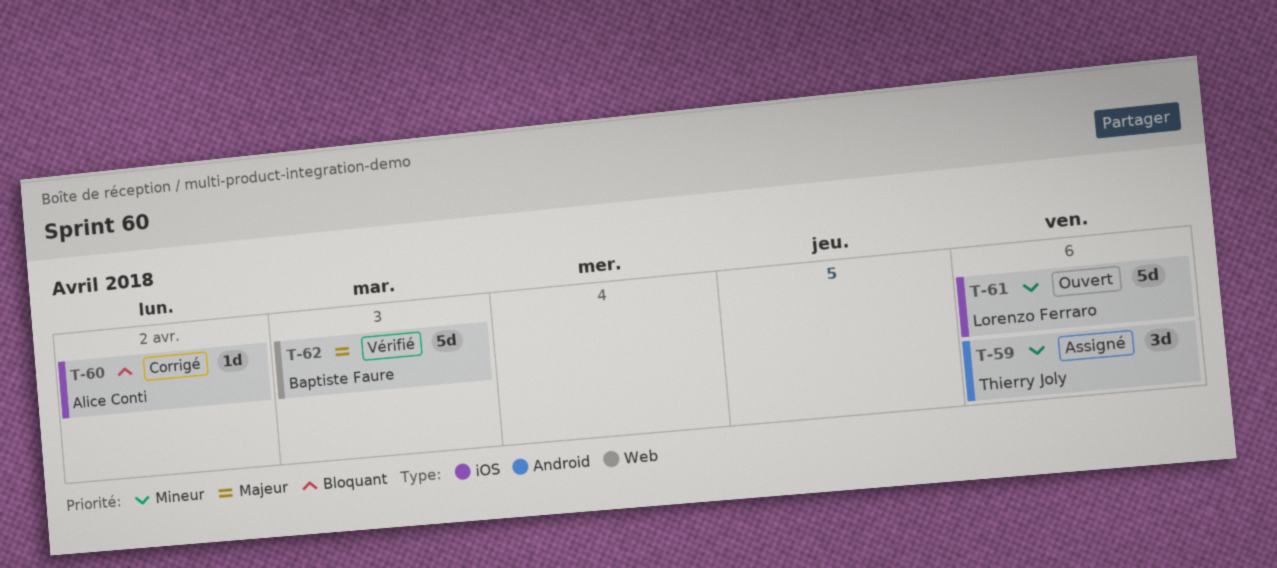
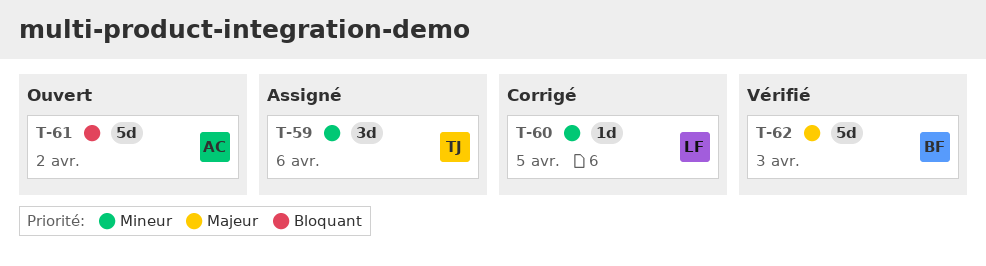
T-60, owner: Alice Conti -> Lorenzo Ferraro
T-60, priority: Bloquant -> Mineur
T-60, day: Apr 2 -> Apr 5
T-61, owner: Lorenzo Ferraro -> Alice Conti
T-61, priority: Mineur -> Bloquant
T-61, day: Apr 6 -> Apr 2

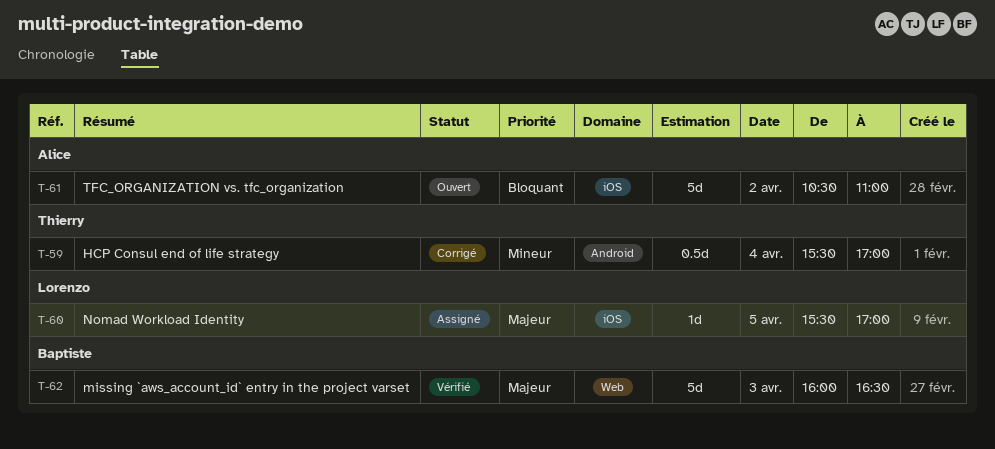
T-59, status: Assigné -> Corrigé
T-59, estimate: 3d -> 0.5d
T-59, day: Apr 6 -> Apr 4
T-60, status: Corrigé -> Assigné
T-60, priority: Mineur -> Majeur

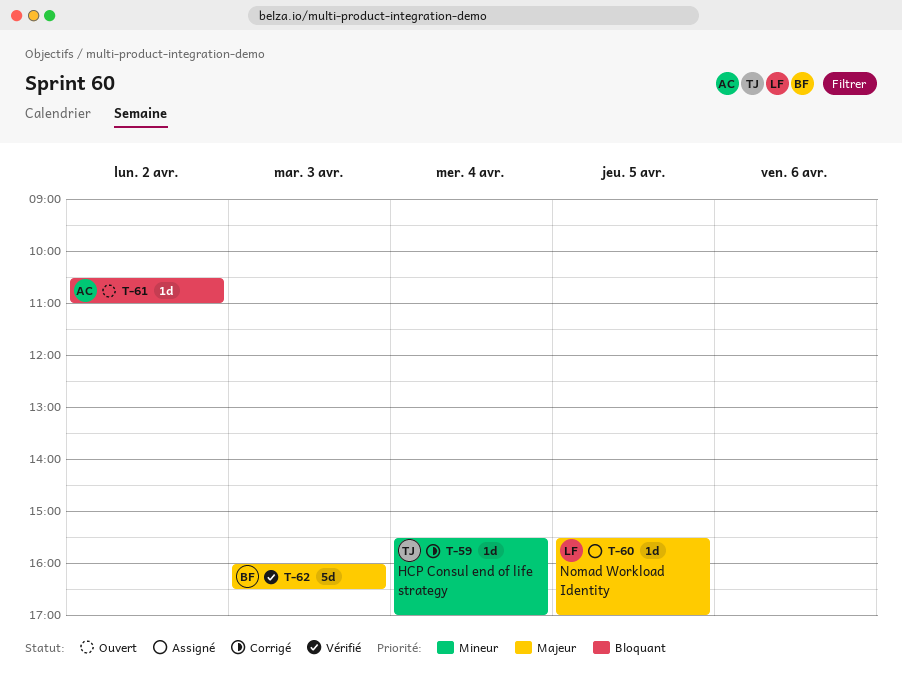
T-59, estimate: 0.5d -> 1d
T-61, estimate: 5d -> 1d

